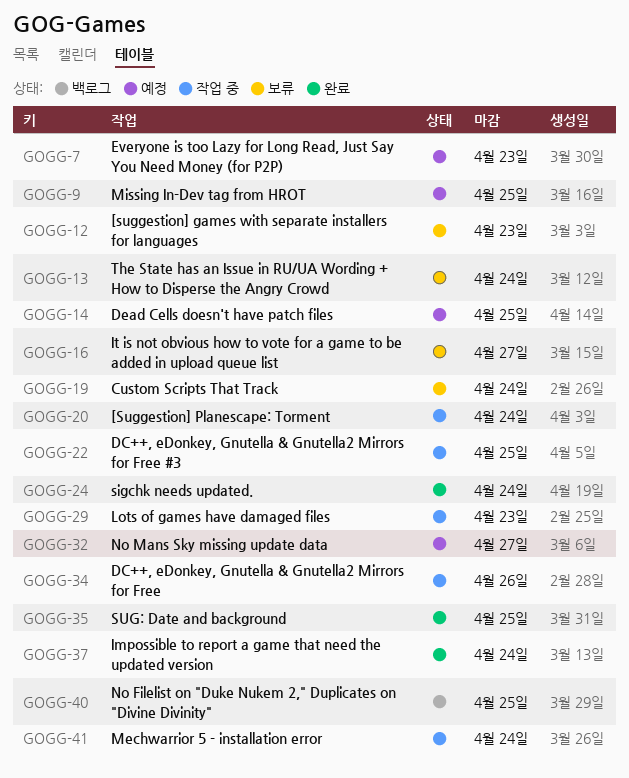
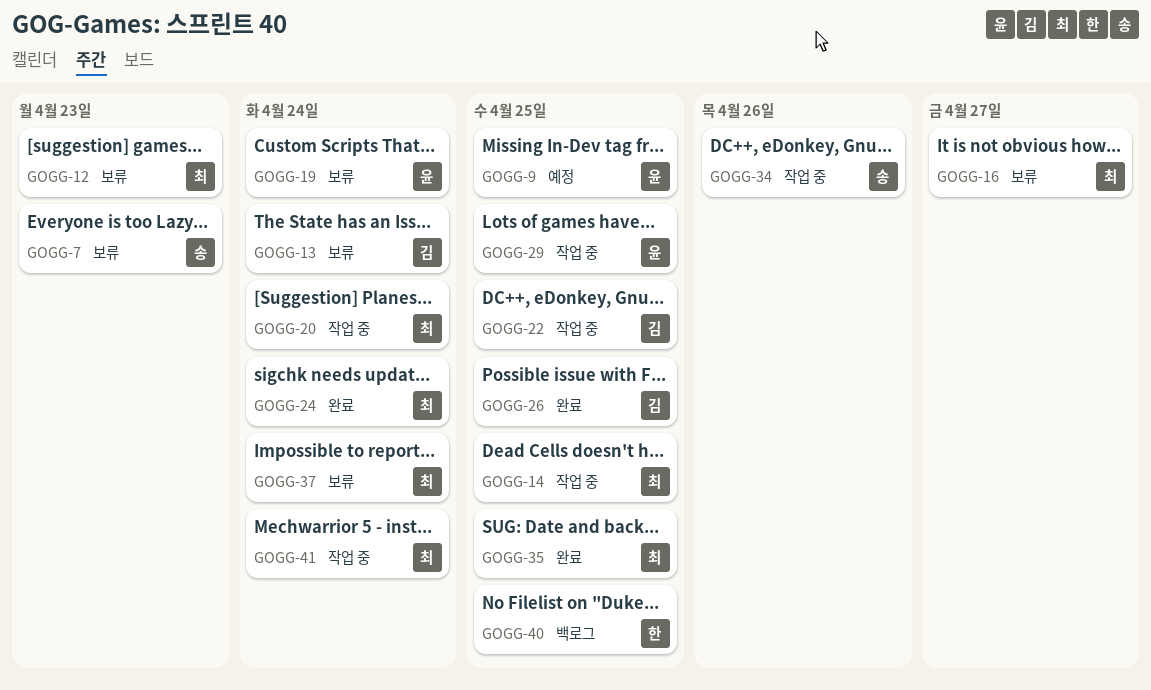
GOGG-7, status: 예정 -> 보류
GOGG-14, status: 예정 -> 작업 중
GOGG-26: none -> present
GOGG-29, due: Apr 23 -> Apr 25
GOGG-32: present -> none
GOGG-37, status: 완료 -> 보류

